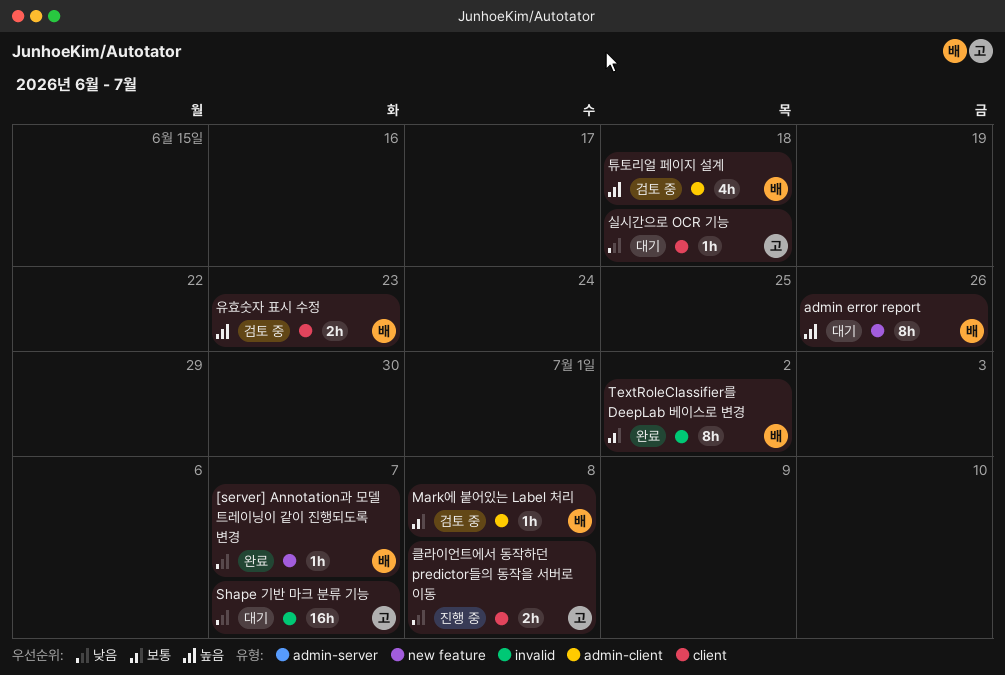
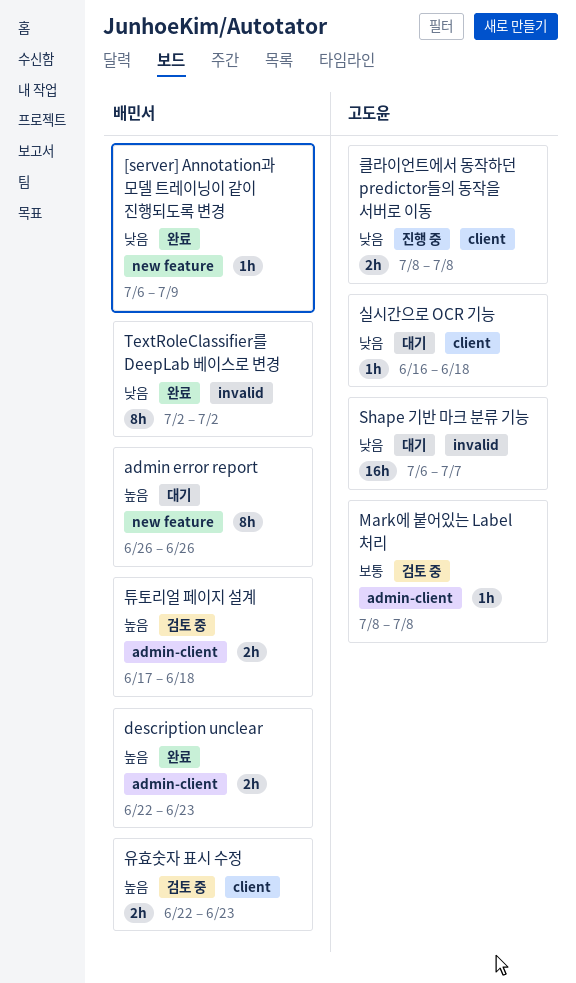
[server] Annotation과 모델 트레이닝이 같이 진행되도록 변경, due: Jul 7 -> Jul 9
description unclear: none -> present
Mark에 붙어있는 Label 처리, owner: 배민서 -> 고도윤
TextRoleClassifier를 DeepLab 베이스로 변경, priority: 보통 -> 낮음
튜토리얼 페이지 설계, estimate: 4h -> 2h

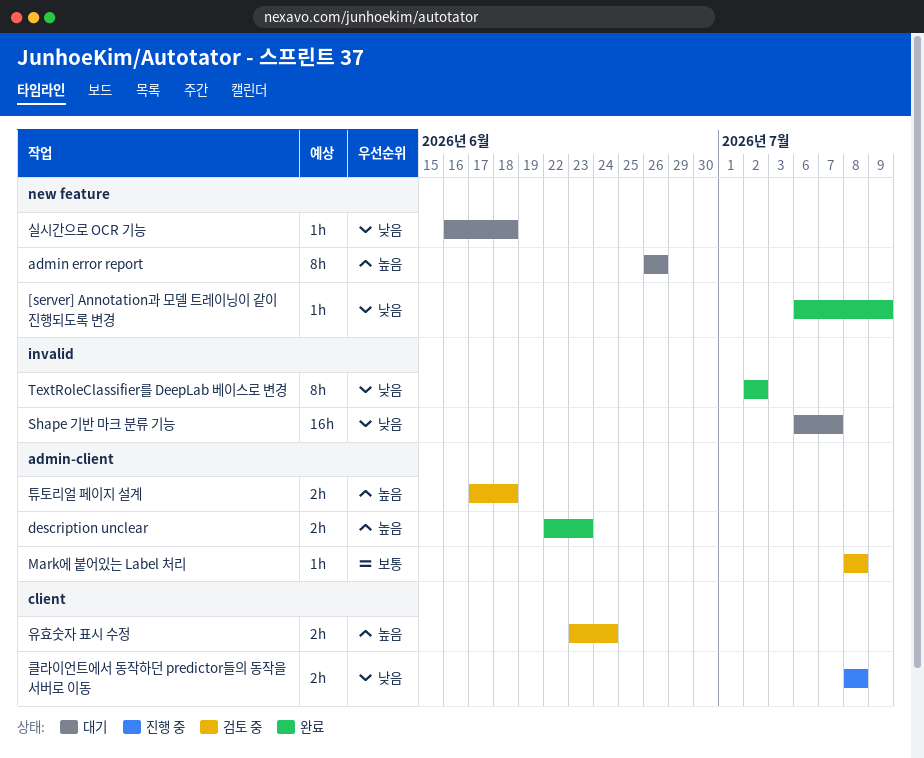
실시간으로 OCR 기능, label: client -> new feature
유효숫자 표시 수정, start: Jun 22 -> Jun 23
유효숫자 표시 수정, due: Jun 23 -> Jun 24

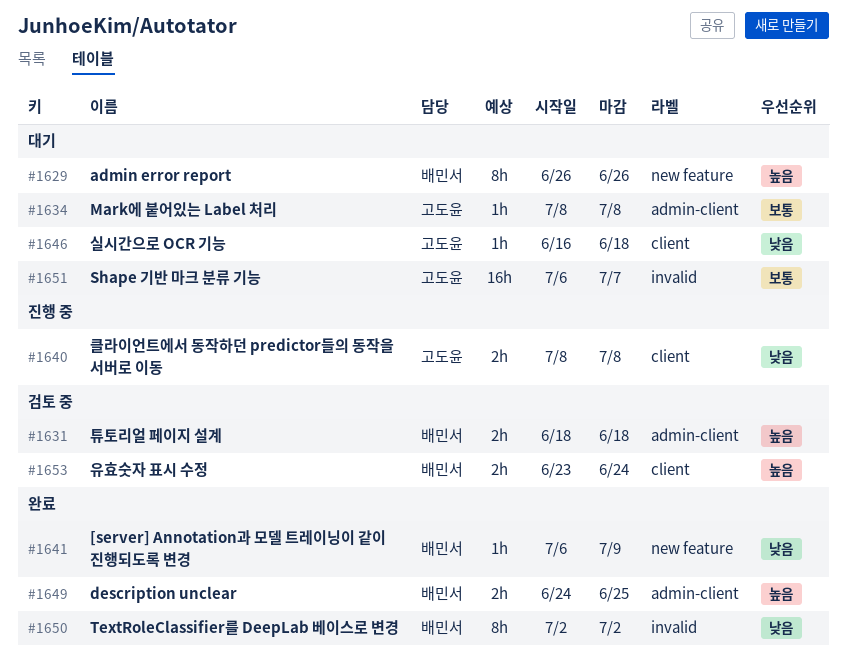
description unclear, start: Jun 22 -> Jun 24
description unclear, due: Jun 23 -> Jun 25
Mark에 붙어있는 Label 처리, status: 검토 중 -> 대기
Shape 기반 마크 분류 기능, priority: 낮음 -> 보통
실시간으로 OCR 기능, label: new feature -> client
튜토리얼 페이지 설계, start: Jun 17 -> Jun 18

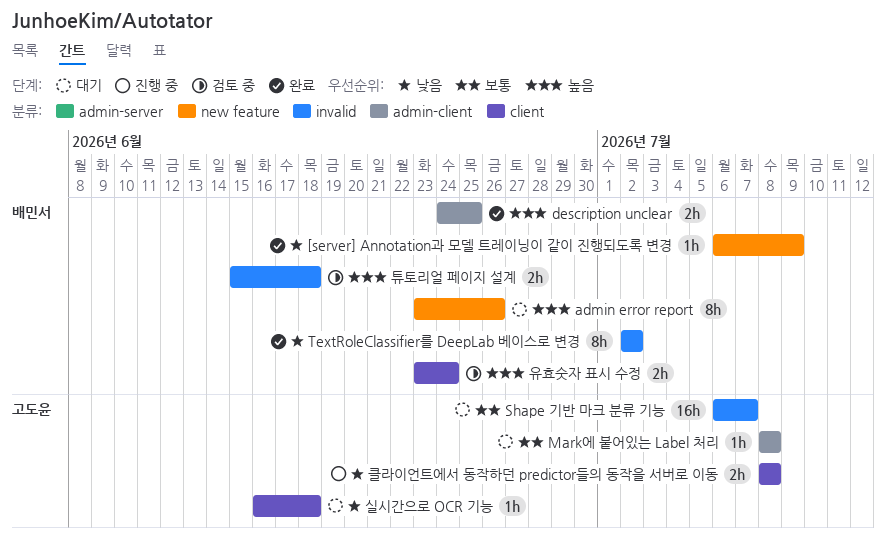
admin error report, start: Jun 26 -> Jun 23
튜토리얼 페이지 설계, label: admin-client -> invalid
튜토리얼 페이지 설계, start: Jun 18 -> Jun 15

